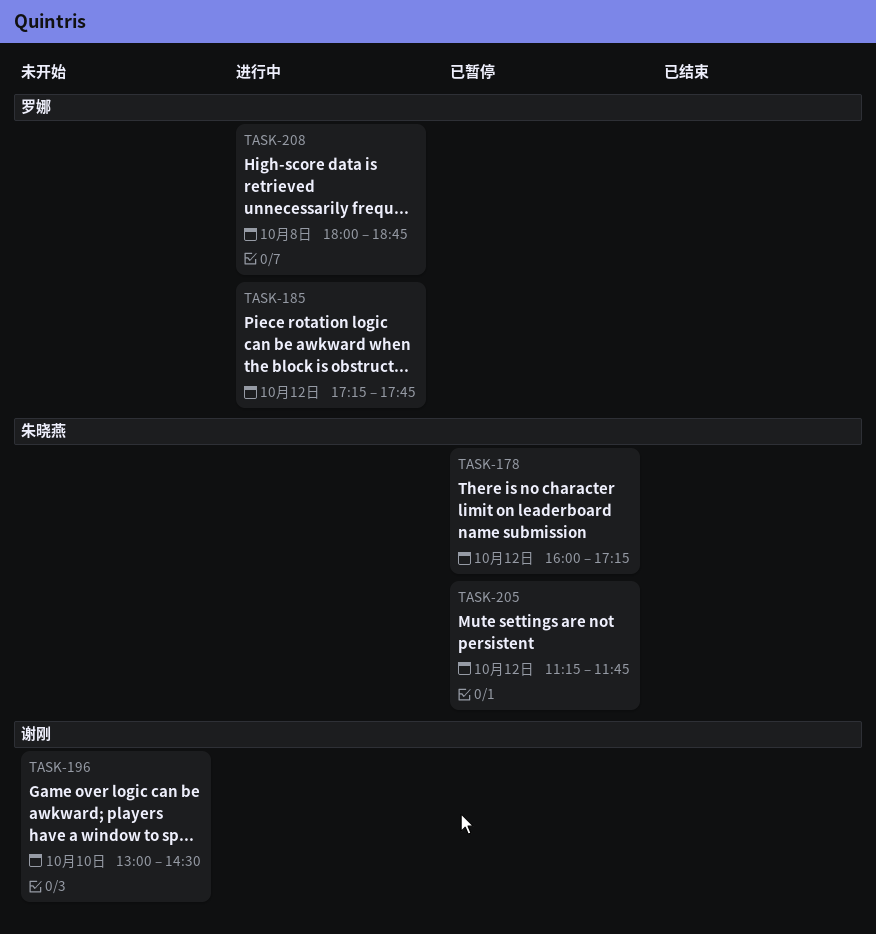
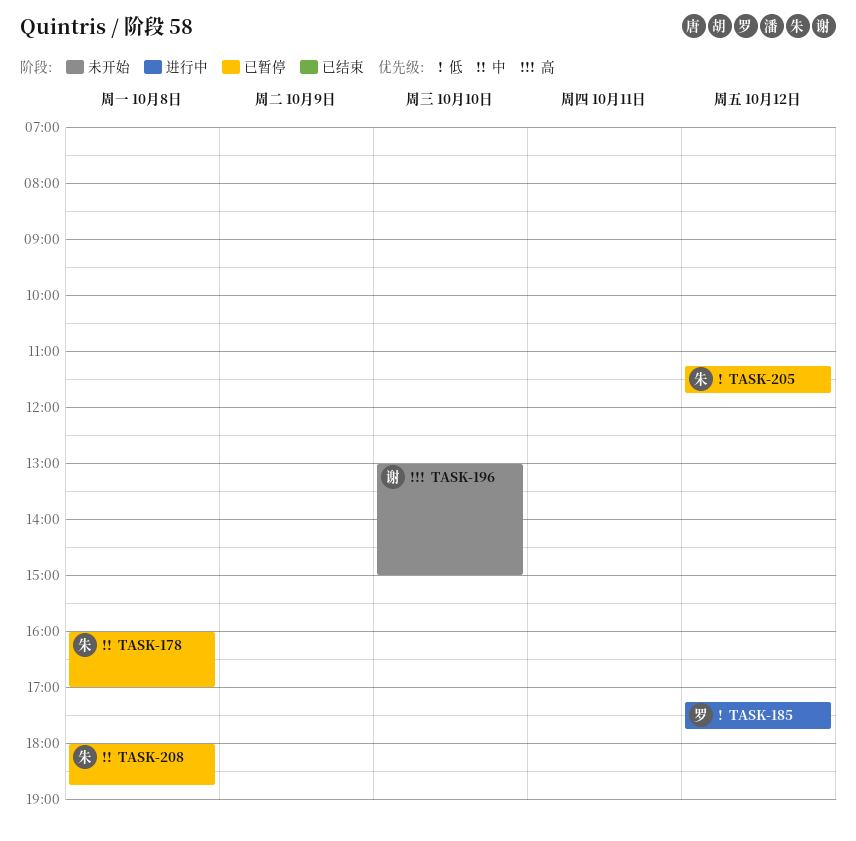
TASK-178, day: Oct 12 -> Oct 8
TASK-178, ends: 17:15 -> 17:00
TASK-196, ends: 14:30 -> 15:00
TASK-208, status: 进行中 -> 已暂停
TASK-208, owner: 罗娜 -> 朱晓燕

